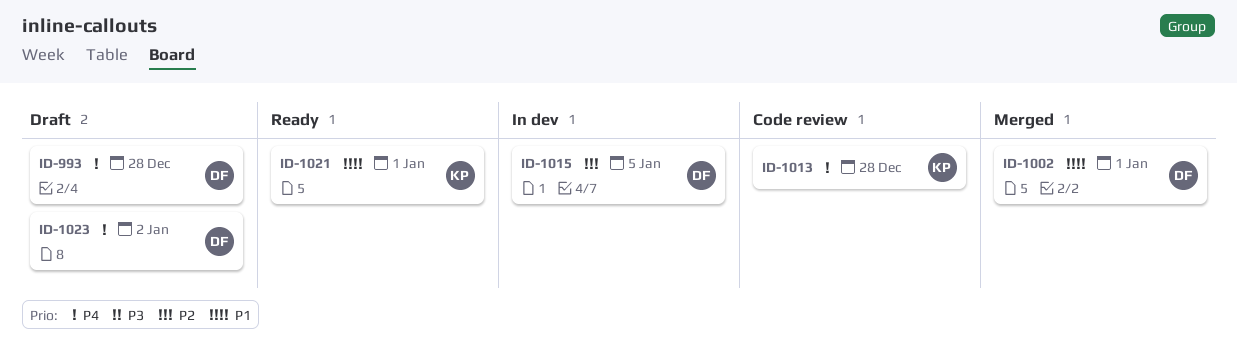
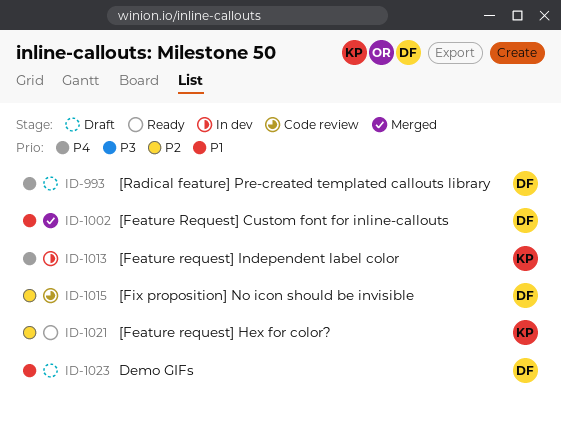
ID-1013, status: Code review -> In dev
ID-1015, status: In dev -> Code review
ID-1021, priority: P1 -> P2
ID-1023, priority: P4 -> P1

